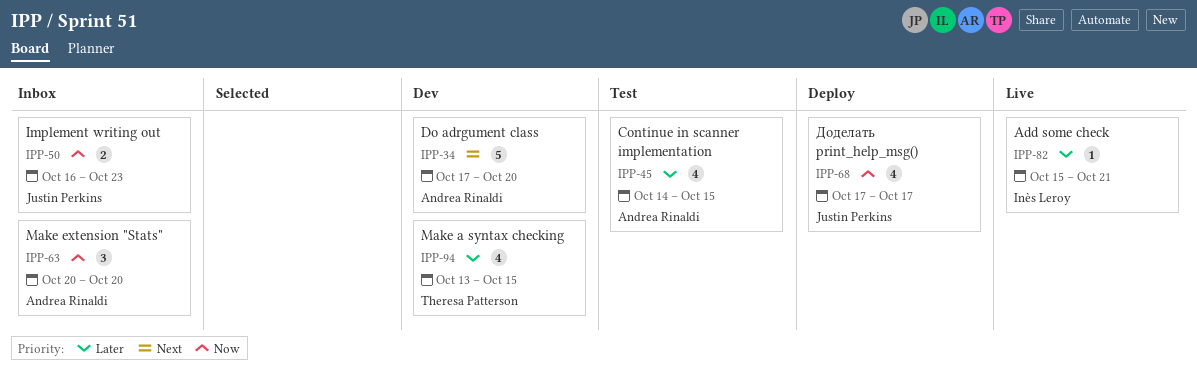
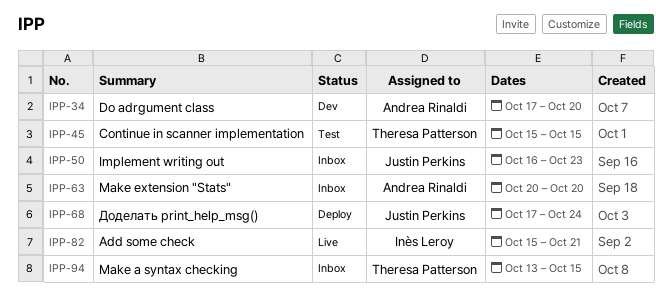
IPP-45, owner: Andrea Rinaldi -> Theresa Patterson
IPP-45, start: Oct 14 -> Oct 15
IPP-68, due: Oct 17 -> Oct 24
IPP-94, status: Dev -> Inbox

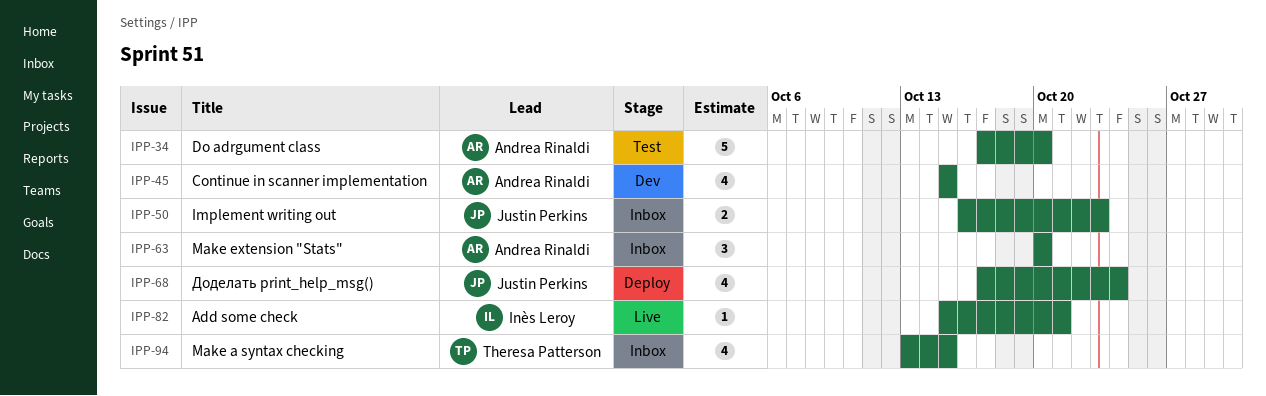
IPP-34, status: Dev -> Test
IPP-45, status: Test -> Dev
IPP-45, owner: Theresa Patterson -> Andrea Rinaldi

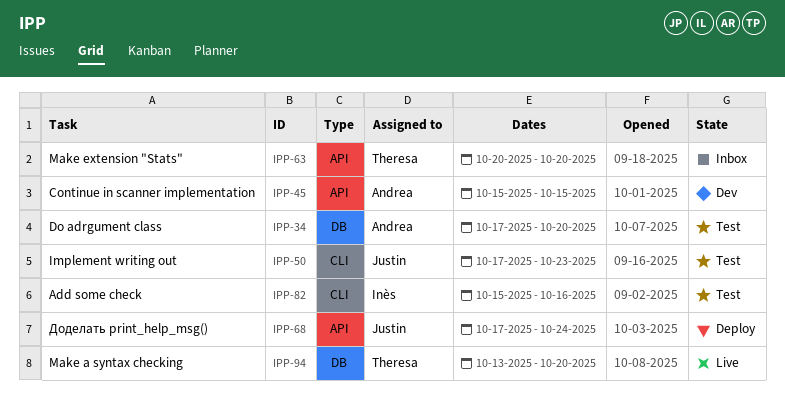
IPP-50, status: Inbox -> Test
IPP-50, start: Oct 16 -> Oct 17
IPP-63, owner: Andrea Rinaldi -> Theresa Patterson
IPP-82, status: Live -> Test
IPP-82, due: Oct 21 -> Oct 16
IPP-94, status: Inbox -> Live
IPP-94, due: Oct 15 -> Oct 20

